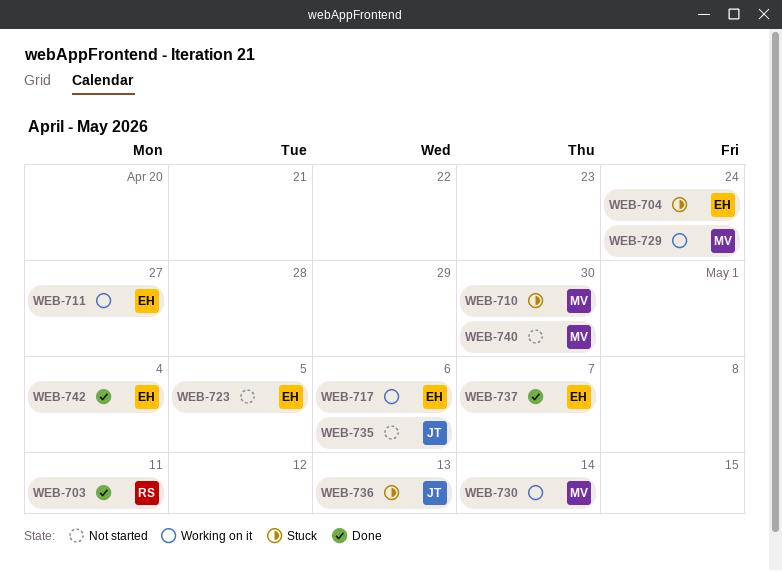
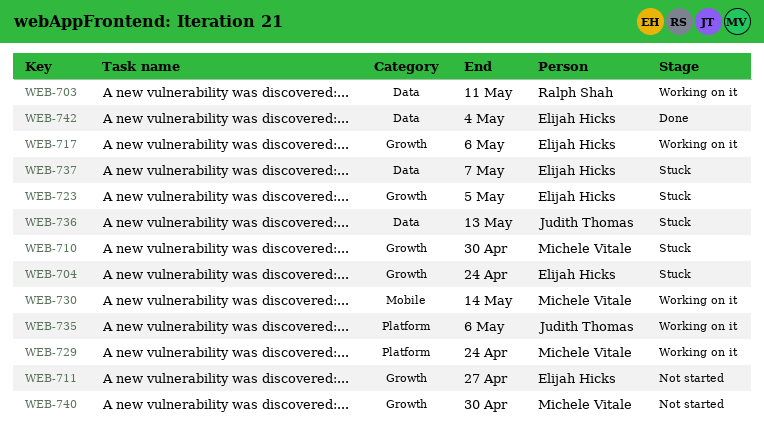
WEB-703, status: Done -> Working on it
WEB-711, status: Working on it -> Not started
WEB-723, status: Not started -> Stuck
WEB-735, status: Not started -> Working on it
WEB-737, status: Done -> Stuck

